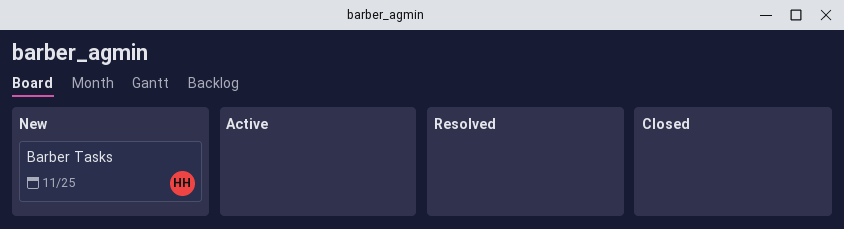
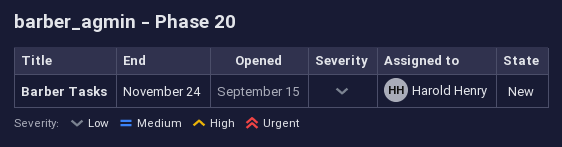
Barber Tasks, due: Nov 25 -> Nov 24

